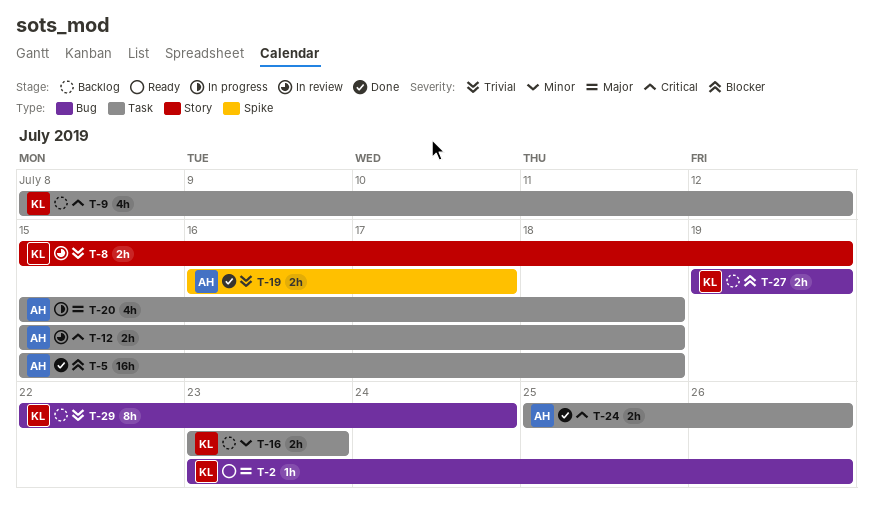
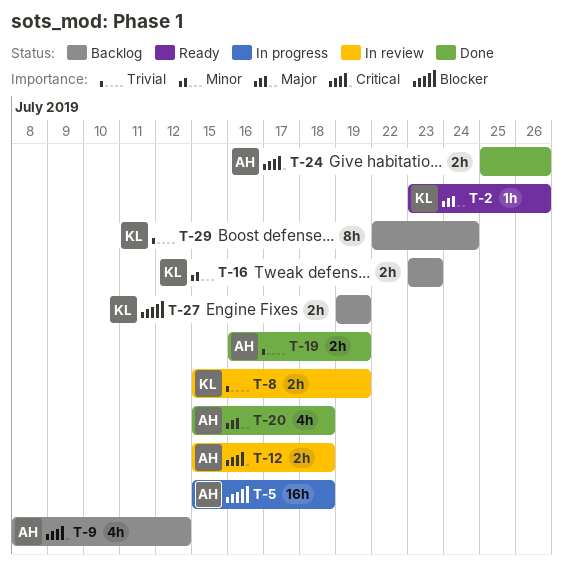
T-5, status: Done -> In progress
T-9, owner: KL -> AH
T-19, due: Jul 17 -> Jul 19
T-20, status: In progress -> Done

